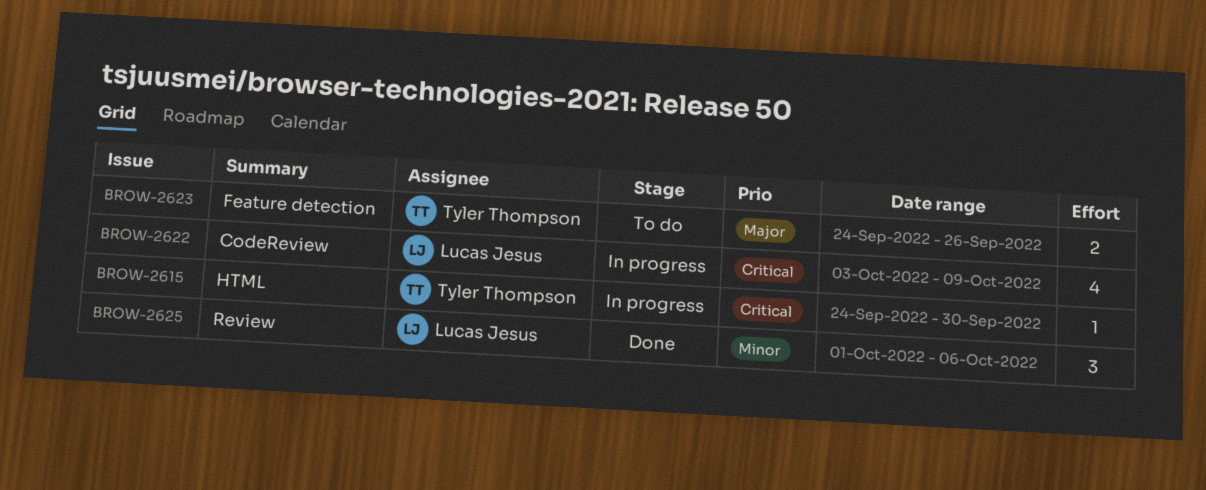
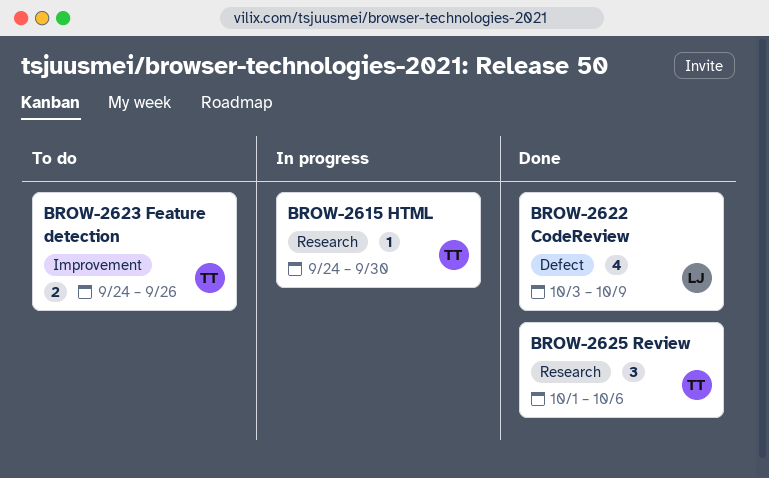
BROW-2622, status: In progress -> Done
BROW-2625, owner: Lucas Jesus -> Tyler Thompson

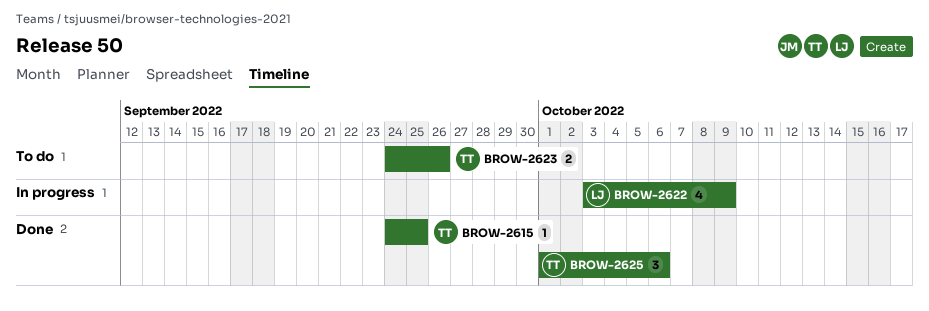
BROW-2615, status: In progress -> Done
BROW-2615, due: Sep 30 -> Sep 25
BROW-2622, status: Done -> In progress

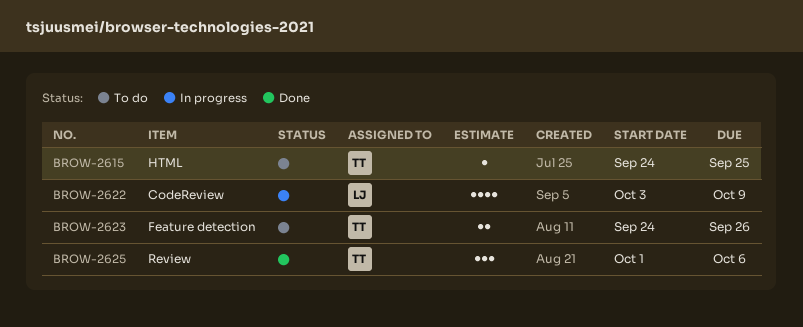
BROW-2615, status: Done -> To do

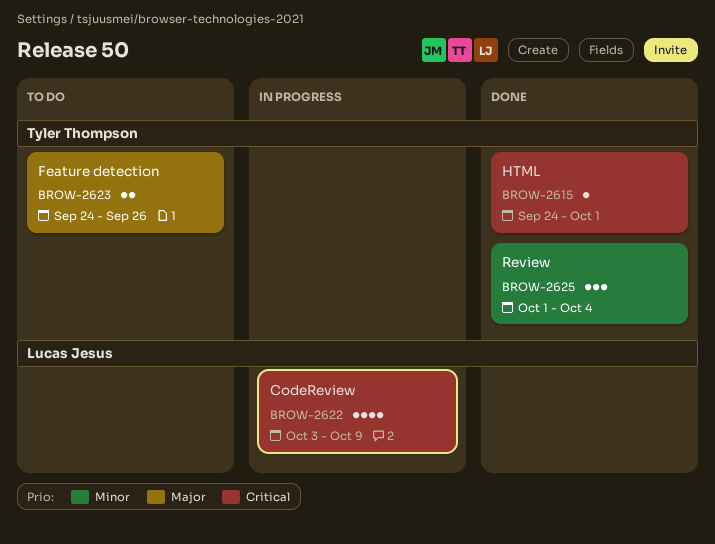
BROW-2615, status: To do -> Done
BROW-2615, due: Sep 25 -> Oct 1
BROW-2625, due: Oct 6 -> Oct 4

